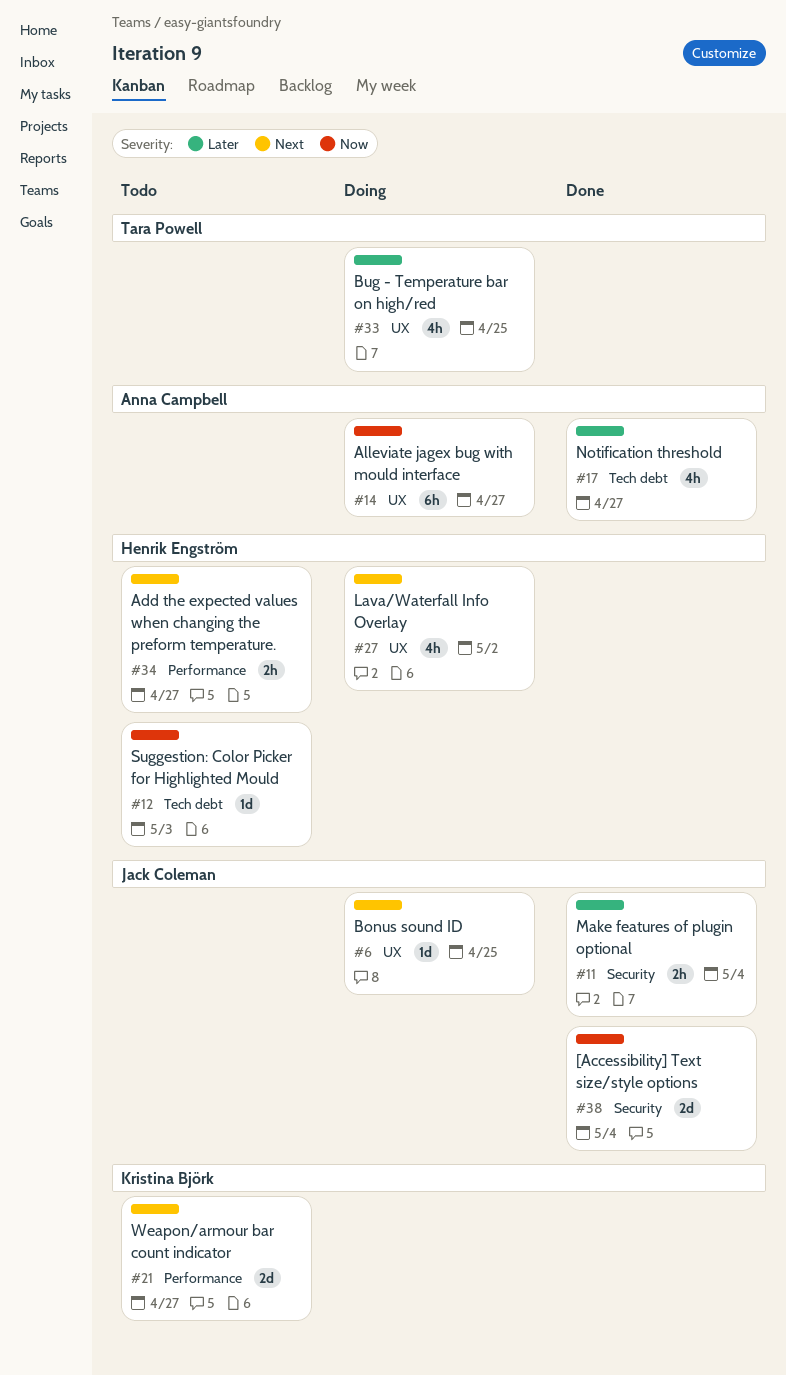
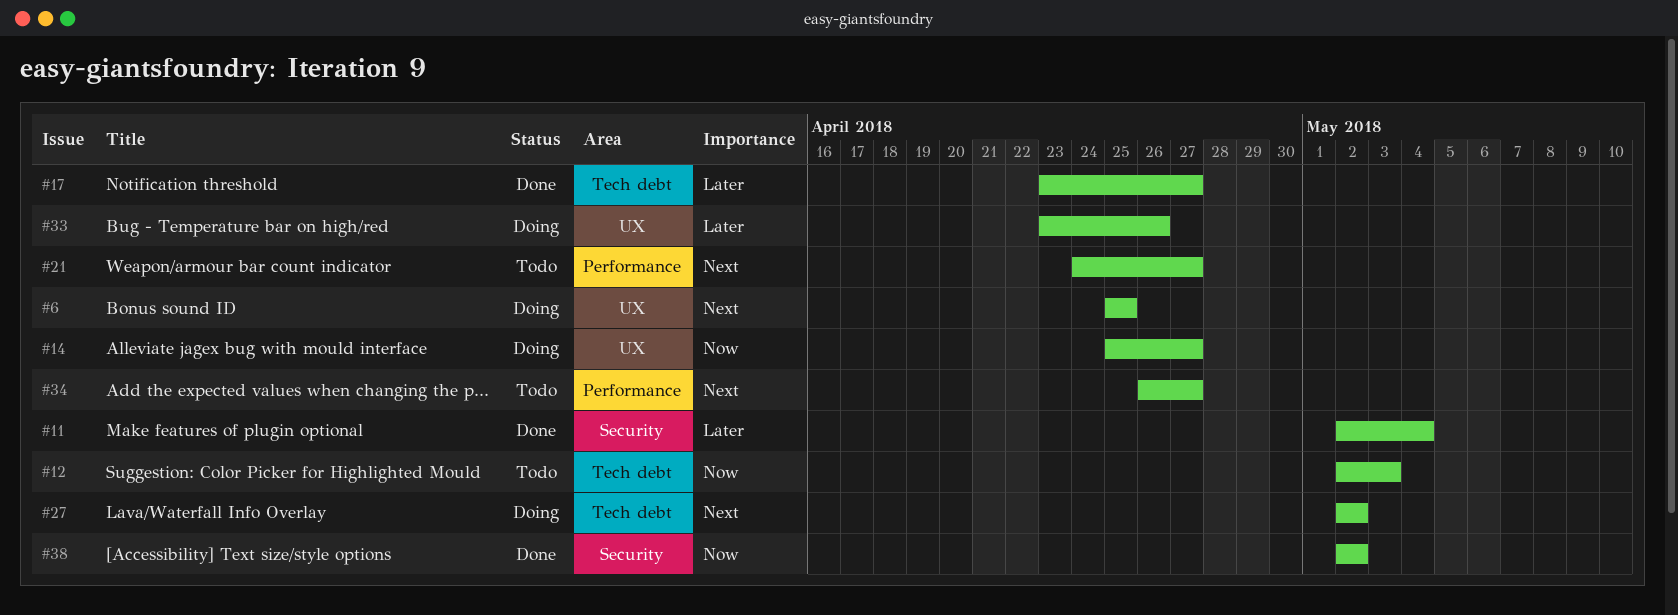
#27, label: UX -> Tech debt
#33, due: Apr 25 -> Apr 26
#38, due: May 4 -> May 2

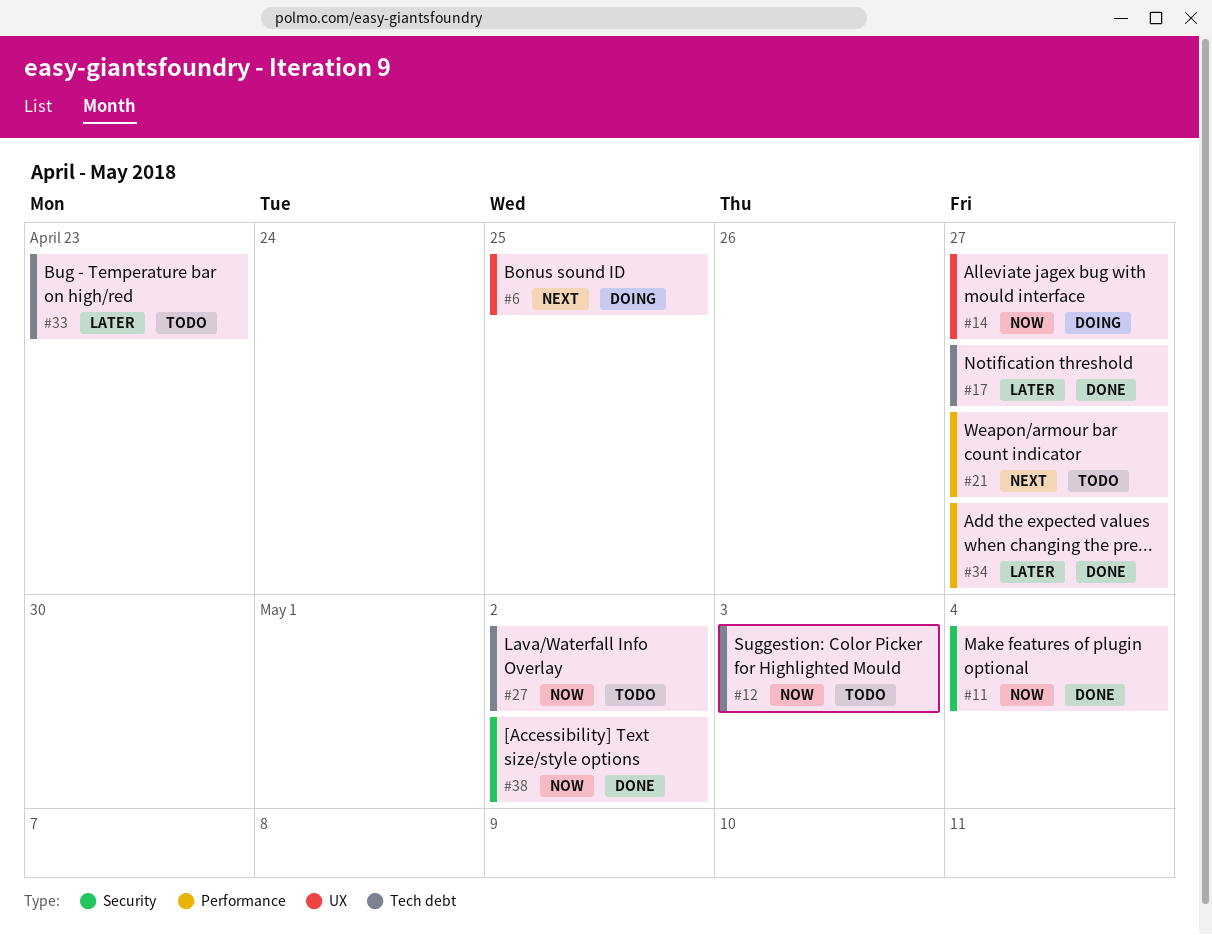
#11, priority: Later -> Now
#27, status: Doing -> Todo
#27, priority: Next -> Now
#33, status: Doing -> Todo
#33, label: UX -> Tech debt
#33, due: Apr 26 -> Apr 23
#34, status: Todo -> Done
#34, priority: Next -> Later

